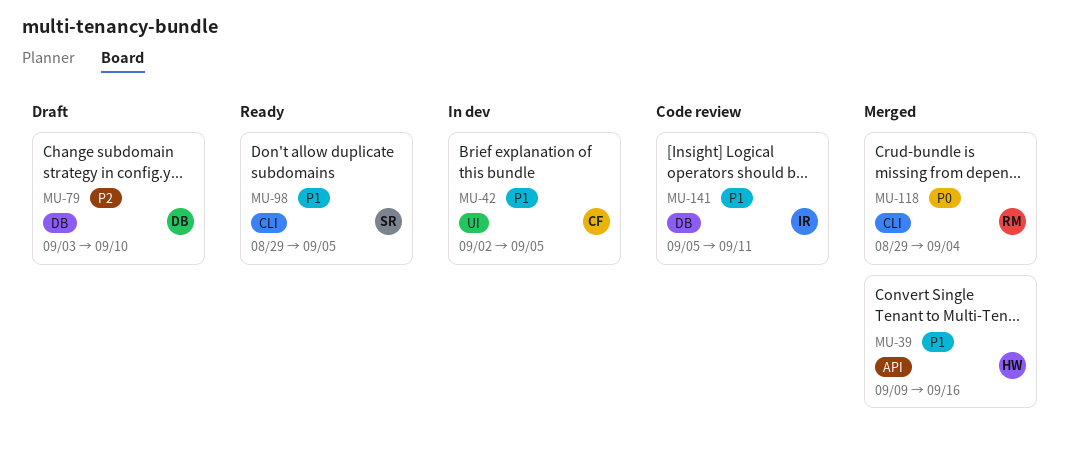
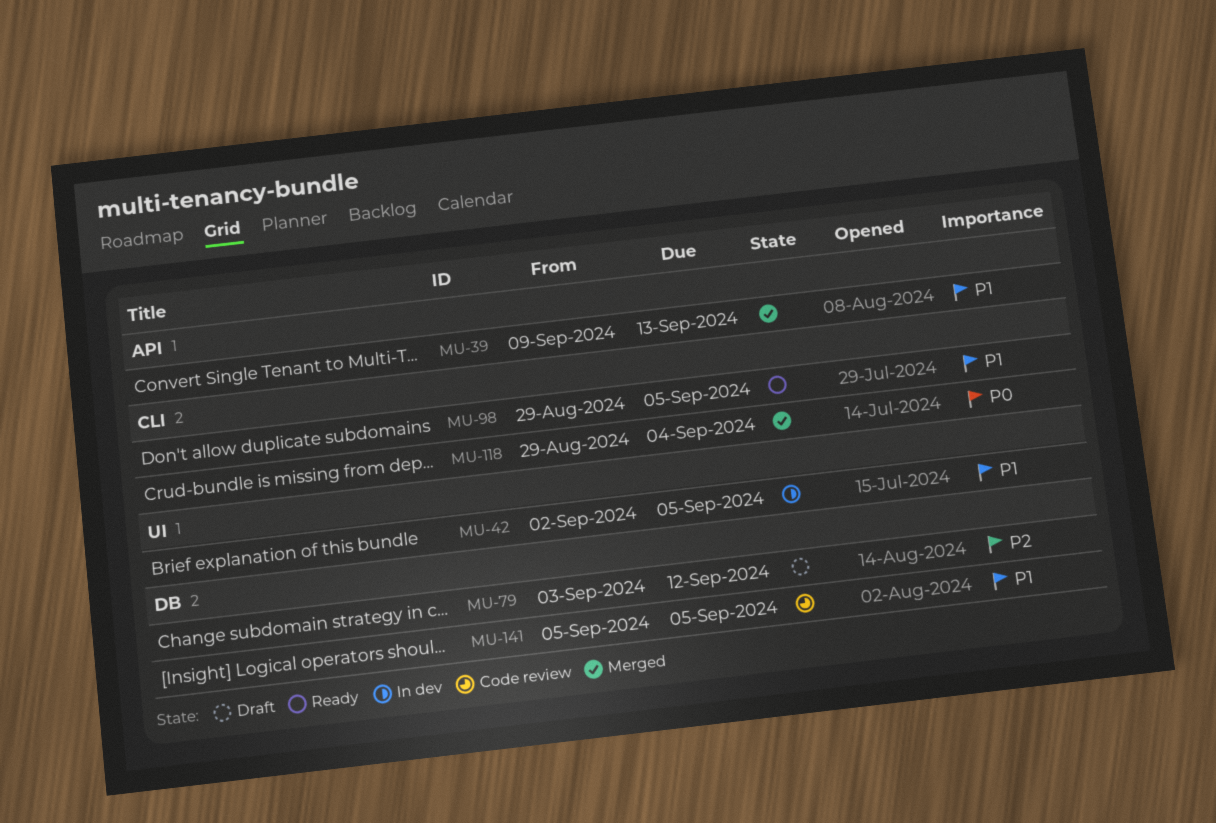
MU-39, due: Sep 16 -> Sep 13
MU-79, due: Sep 10 -> Sep 12
MU-141, due: Sep 11 -> Sep 5

